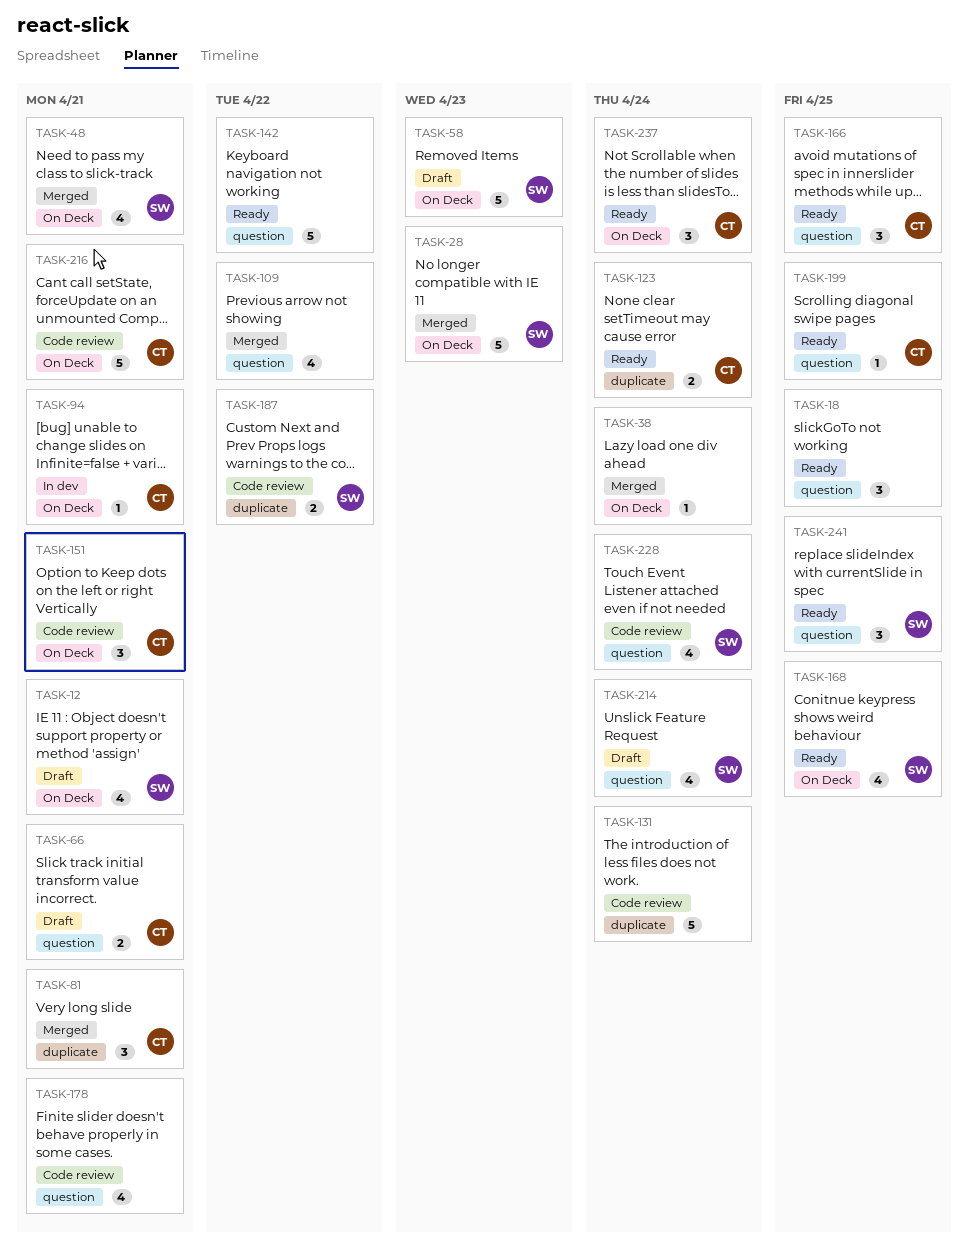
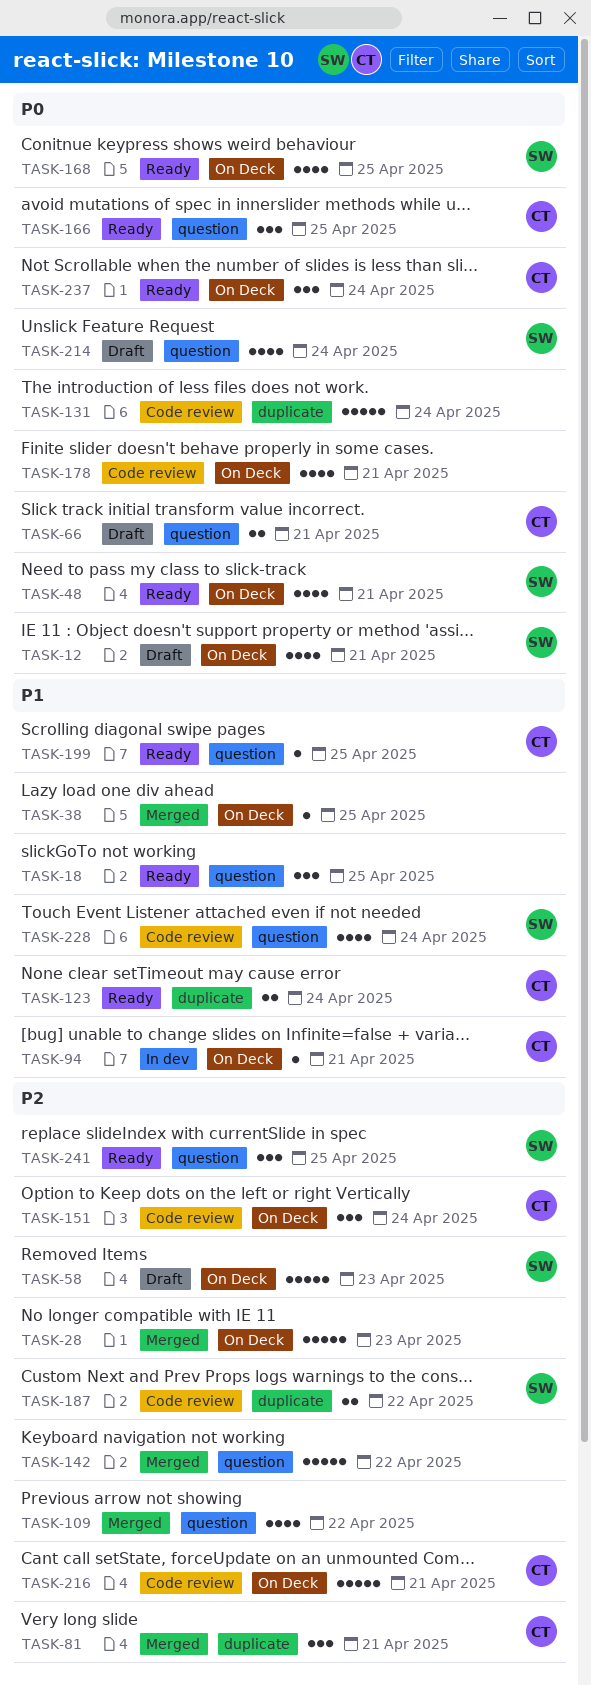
TASK-28, owner: SW -> none
TASK-38, due: Apr 24 -> Apr 25
TASK-48, status: Merged -> Ready
TASK-142, status: Ready -> Merged
TASK-151, due: Apr 21 -> Apr 24
TASK-178, label: question -> On Deck

